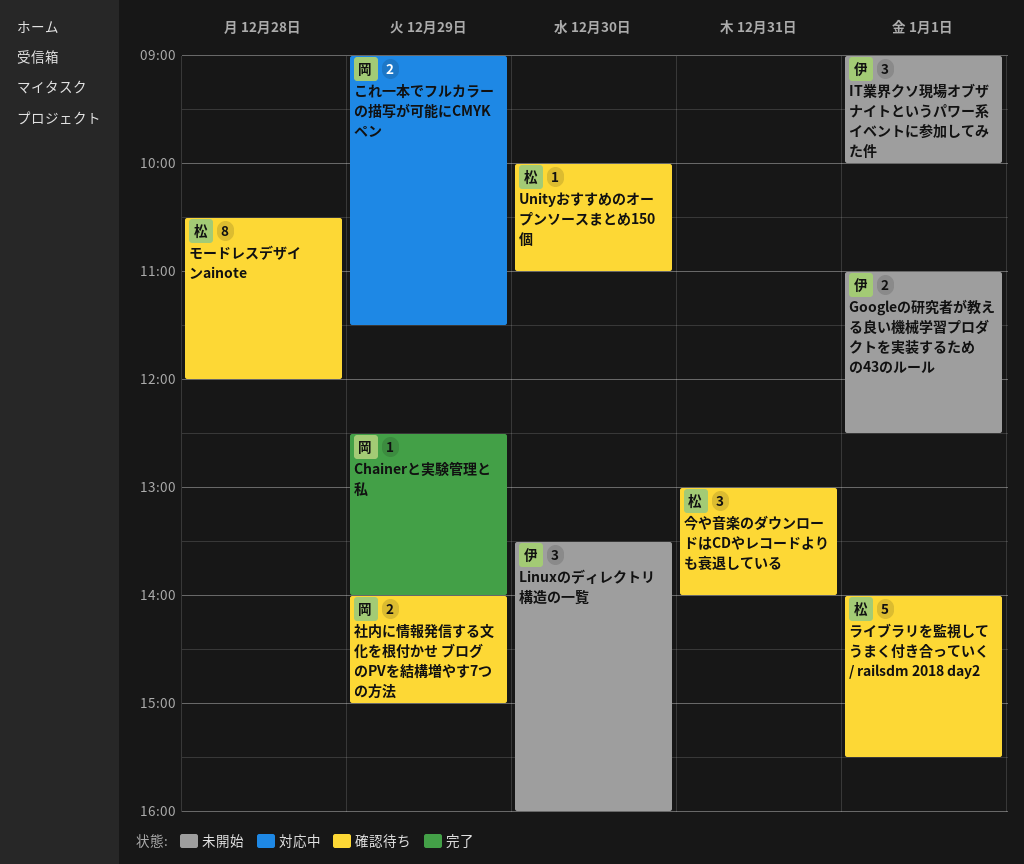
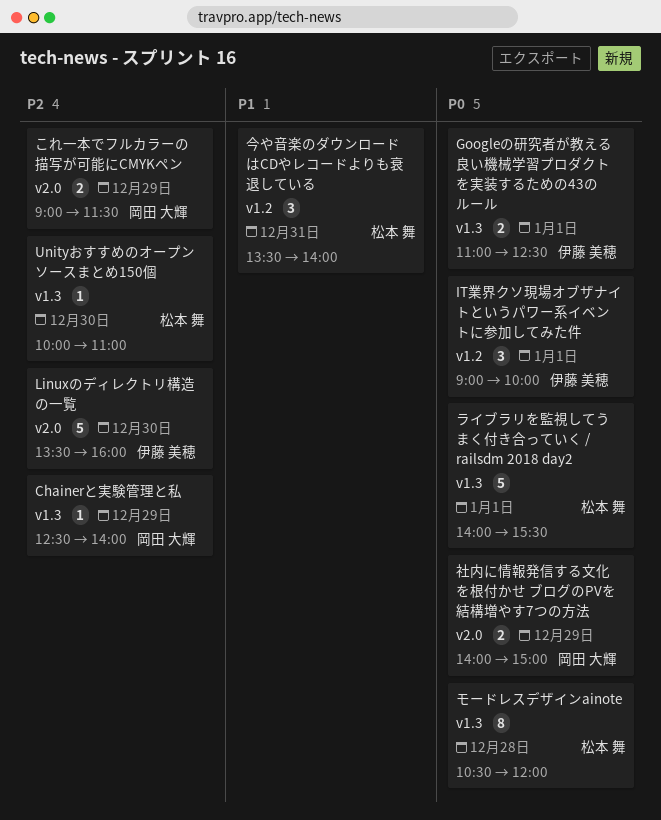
Linuxのディレクトリ構造の一覧, estimate: 3 -> 5
今や音楽のダウンロードはCDやレコードよりも衰退している, begins: 13:00 -> 13:30

